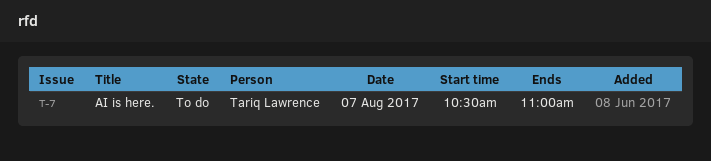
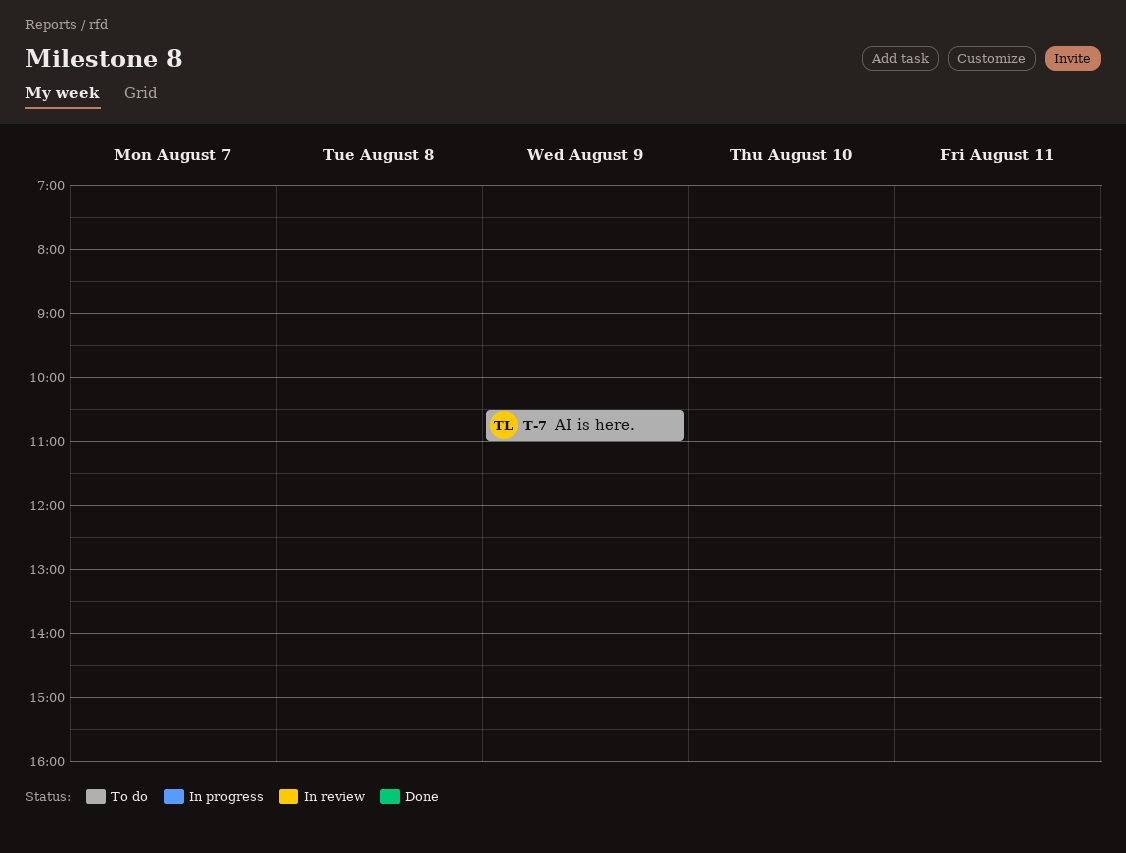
T-7, day: Aug 7 -> Aug 9

